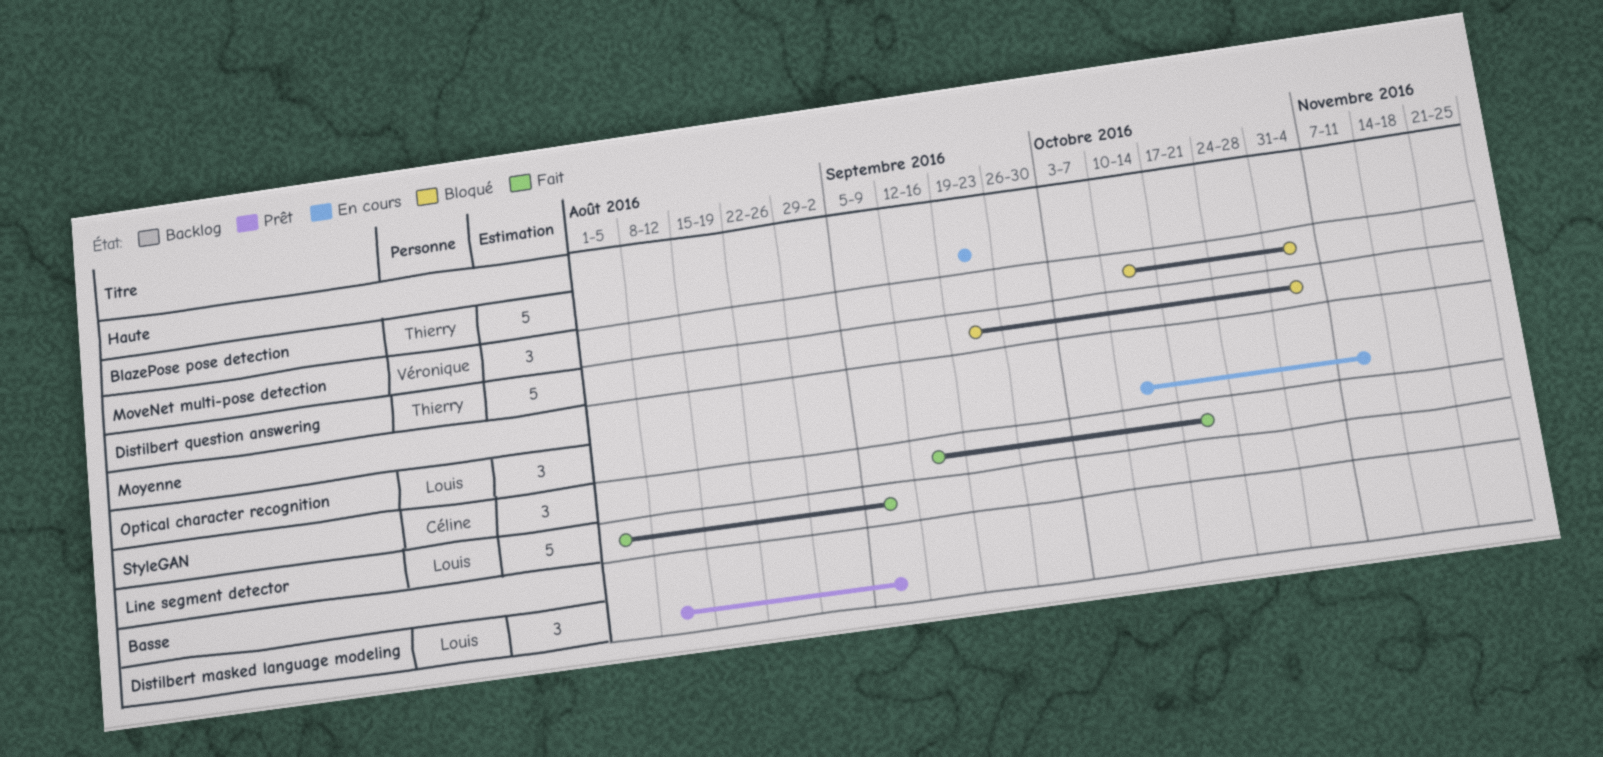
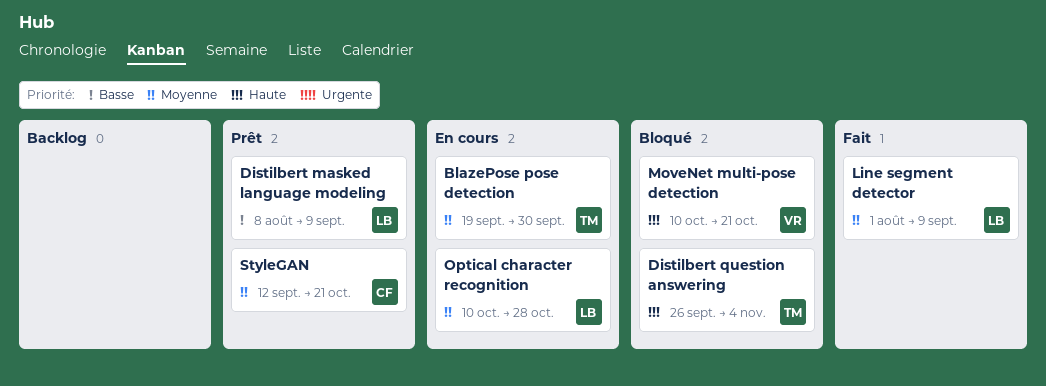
BlazePose pose detection, priority: Haute -> Moyenne
BlazePose pose detection, due: Sep 23 -> Sep 30
Distilbert question answering, start: Sep 19 -> Sep 26
MoveNet multi-pose detection, due: Nov 4 -> Oct 21
Optical character recognition, due: Nov 11 -> Oct 28
StyleGAN, status: Fait -> Prêt

